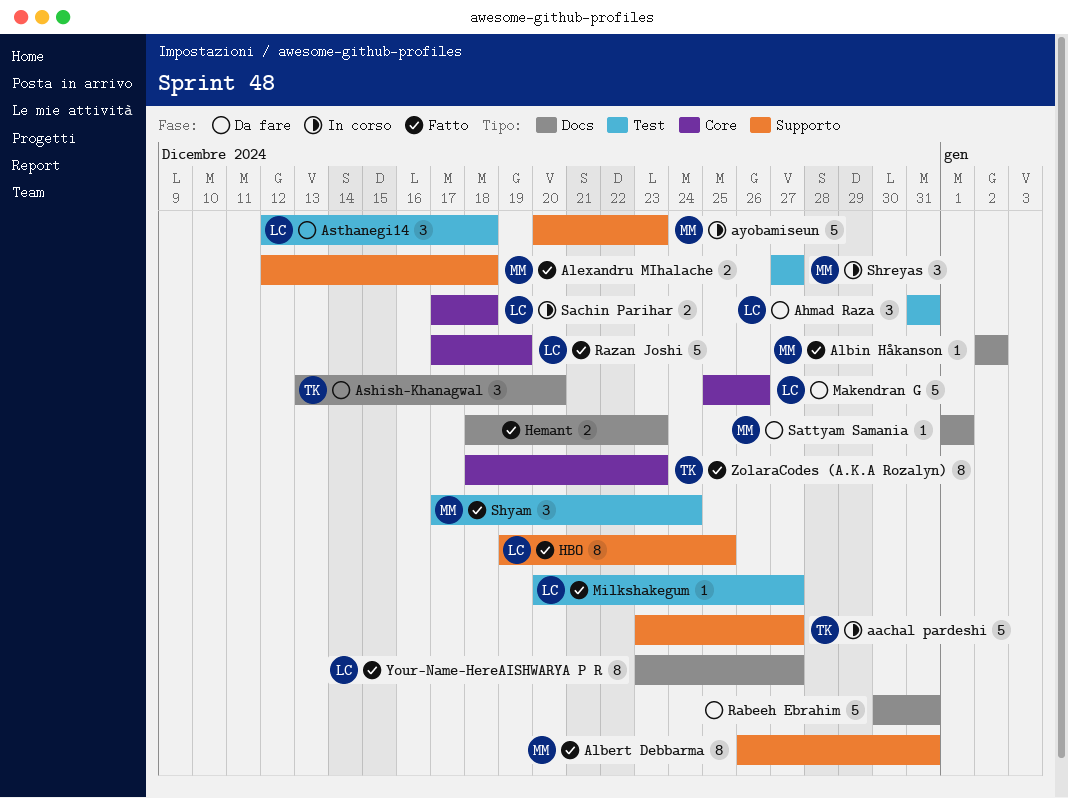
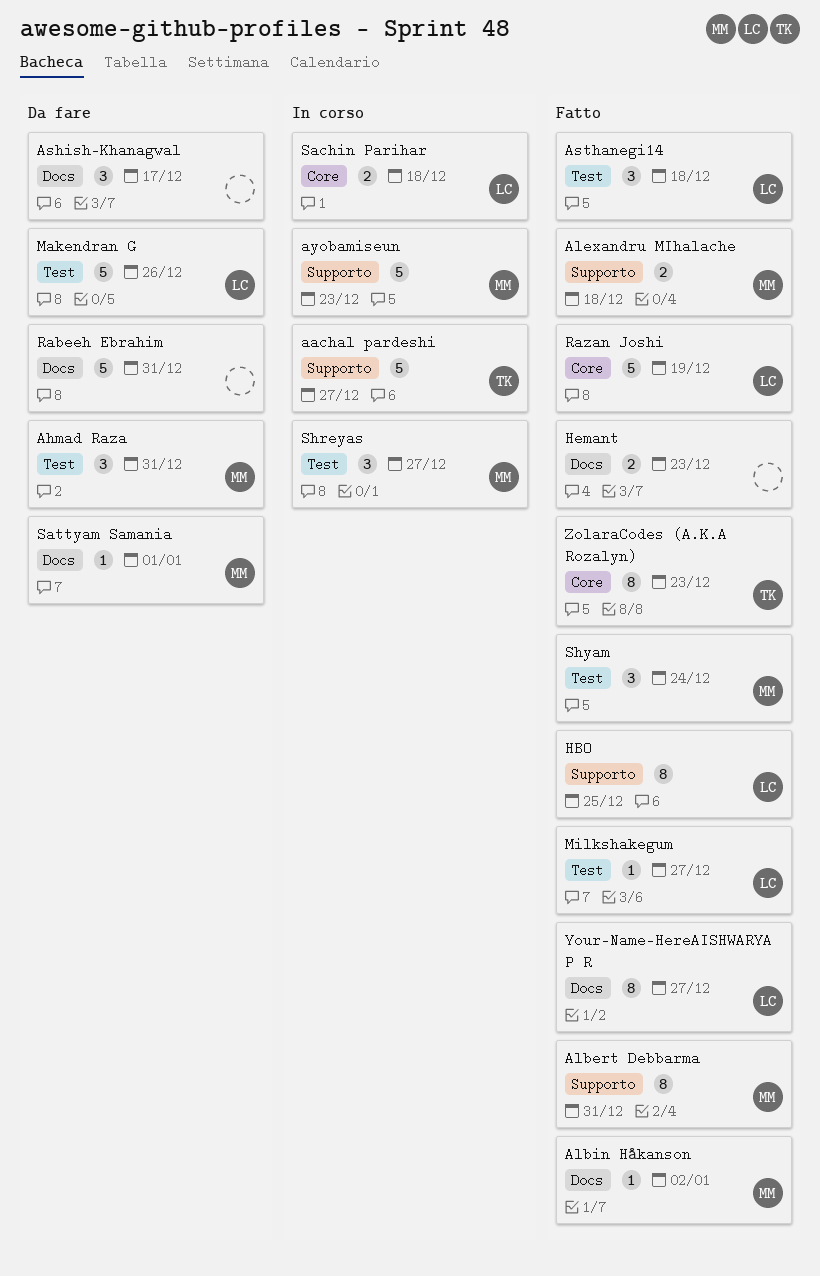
Ahmad Raza, owner: LC -> MM
Ashish-Khanagwal, owner: TK -> none
Ashish-Khanagwal, due: Dec 20 -> Dec 17
Asthanegi14, status: Da fare -> Fatto
Makendran G, label: Core -> Test

